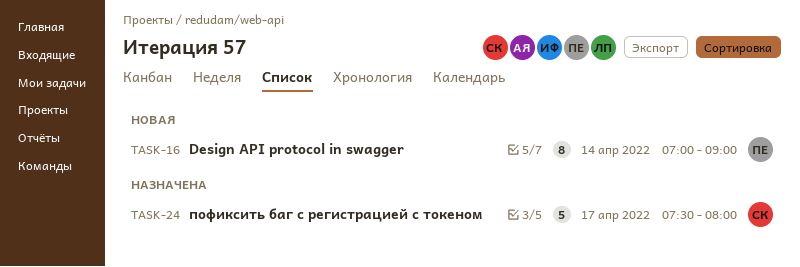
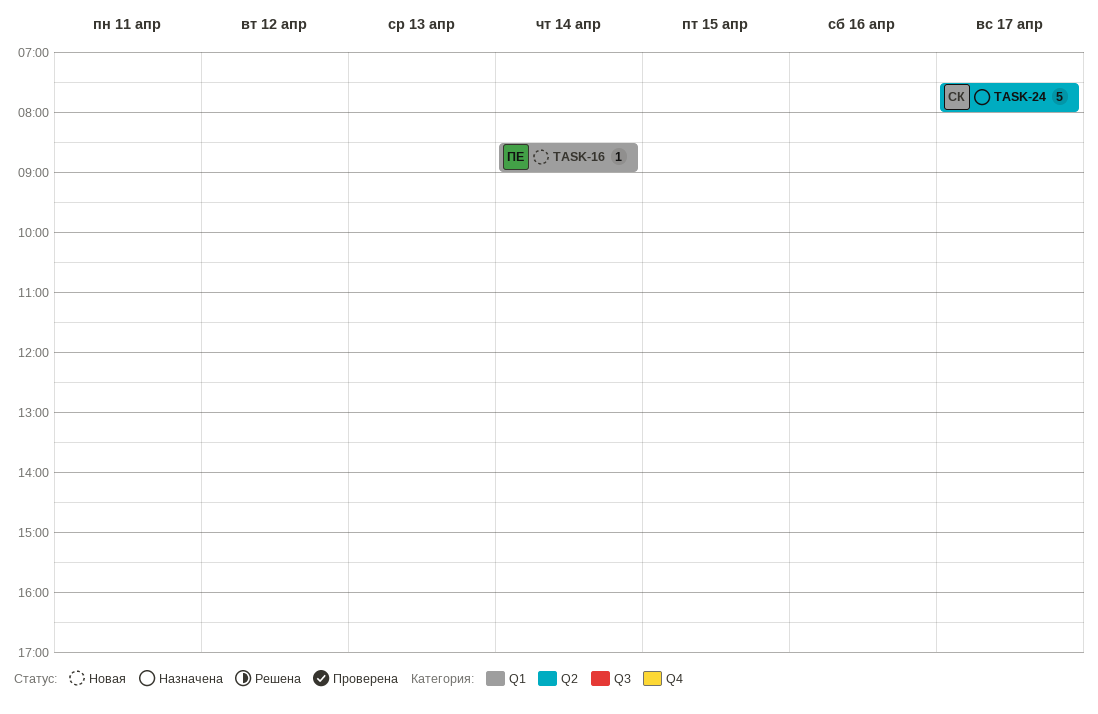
TASK-16, estimate: 8 -> 1
TASK-16, begins: 07:00 -> 08:30

